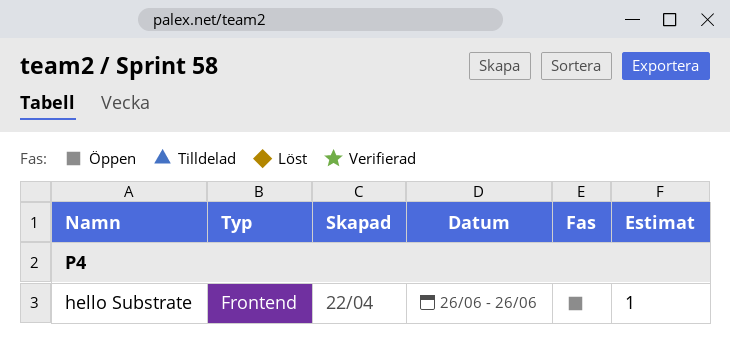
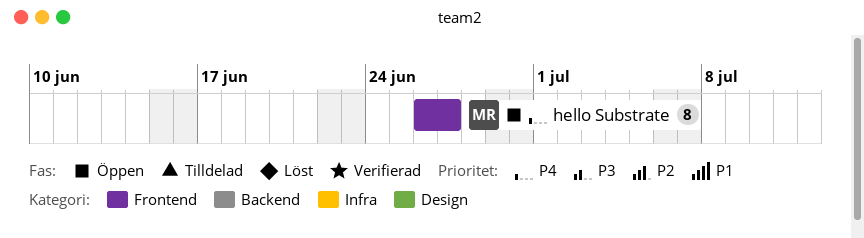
hello Substrate, estimate: 1 -> 8
hello Substrate, due: Jun 26 -> Jun 27

